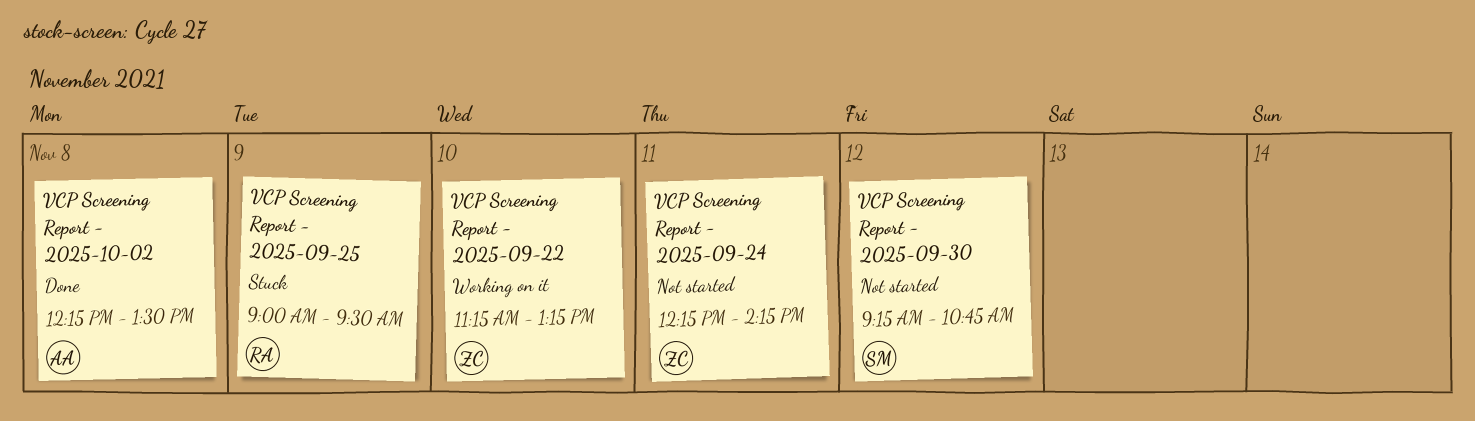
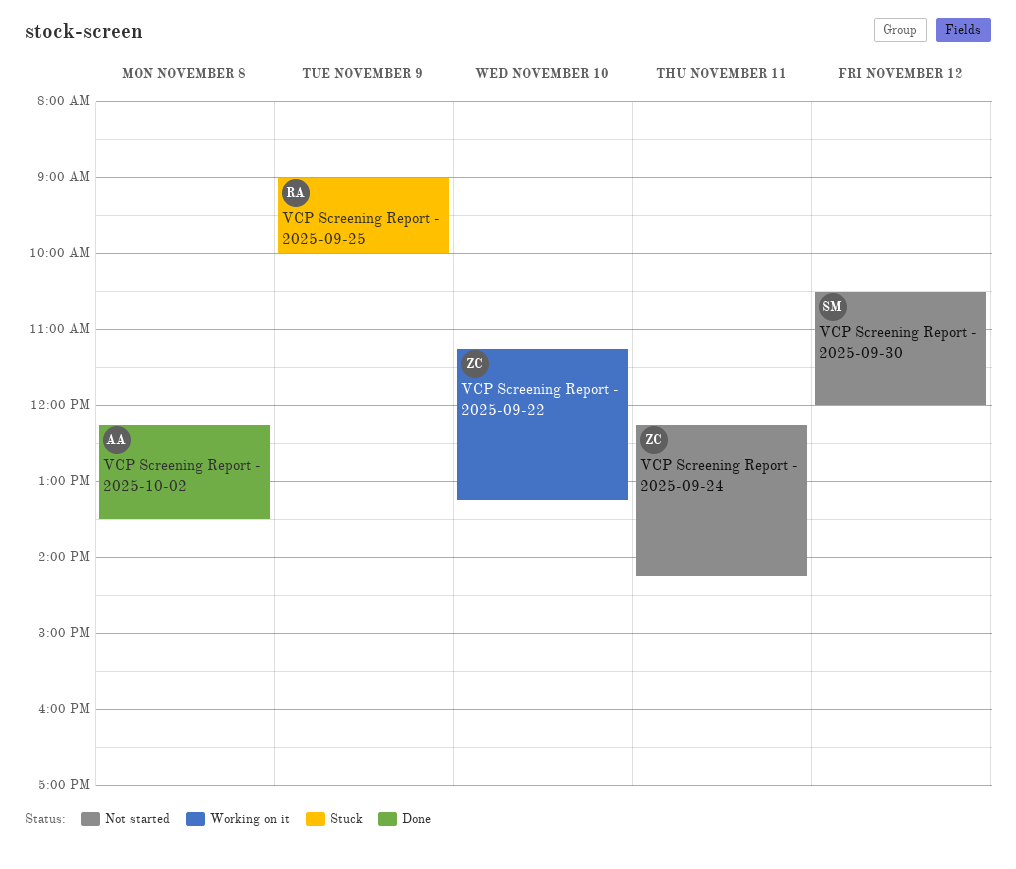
VCP Screening Report - 2025-09-25, ends: 09:30 -> 10:00
VCP Screening Report - 2025-09-30, begins: 09:15 -> 10:30
VCP Screening Report - 2025-09-30, ends: 10:45 -> 12:00

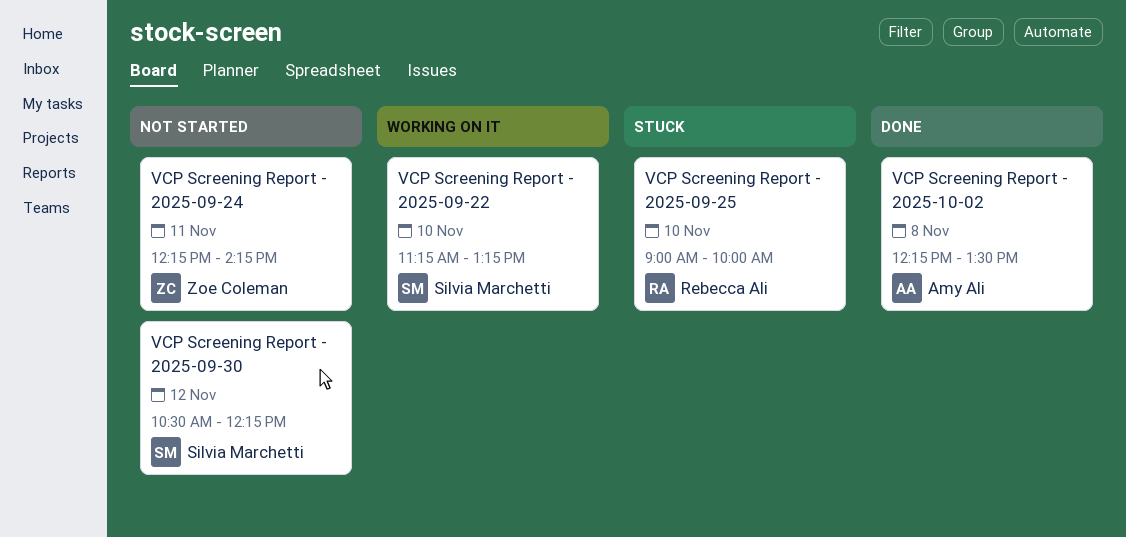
VCP Screening Report - 2025-09-22, owner: Zoe Coleman -> Silvia Marchetti
VCP Screening Report - 2025-09-25, day: Nov 9 -> Nov 10
VCP Screening Report - 2025-09-30, ends: 12:00 -> 12:15

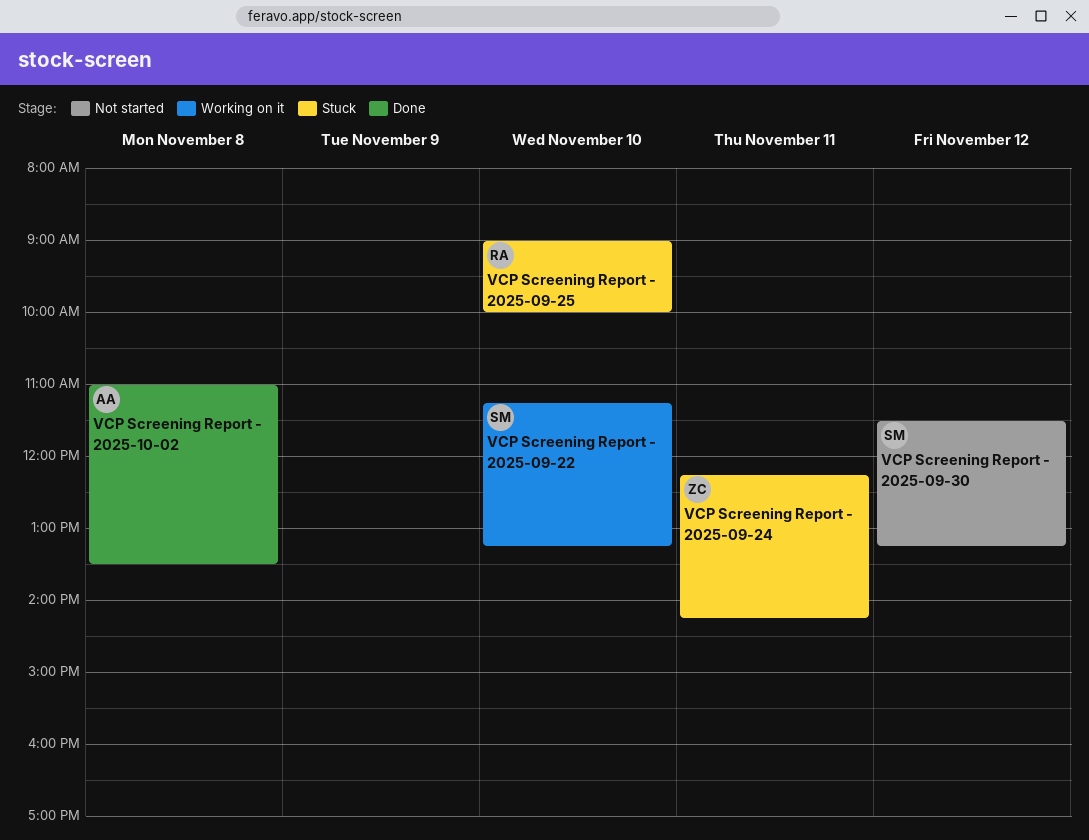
VCP Screening Report - 2025-09-24, status: Not started -> Stuck
VCP Screening Report - 2025-09-30, begins: 10:30 -> 11:30
VCP Screening Report - 2025-09-30, ends: 12:15 -> 13:15
VCP Screening Report - 2025-10-02, begins: 12:15 -> 11:00

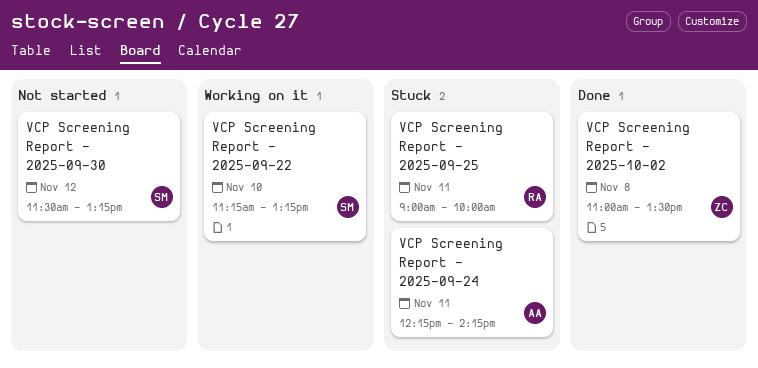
VCP Screening Report - 2025-09-24, owner: ZC -> AA
VCP Screening Report - 2025-09-25, day: Nov 10 -> Nov 11
VCP Screening Report - 2025-10-02, owner: AA -> ZC

